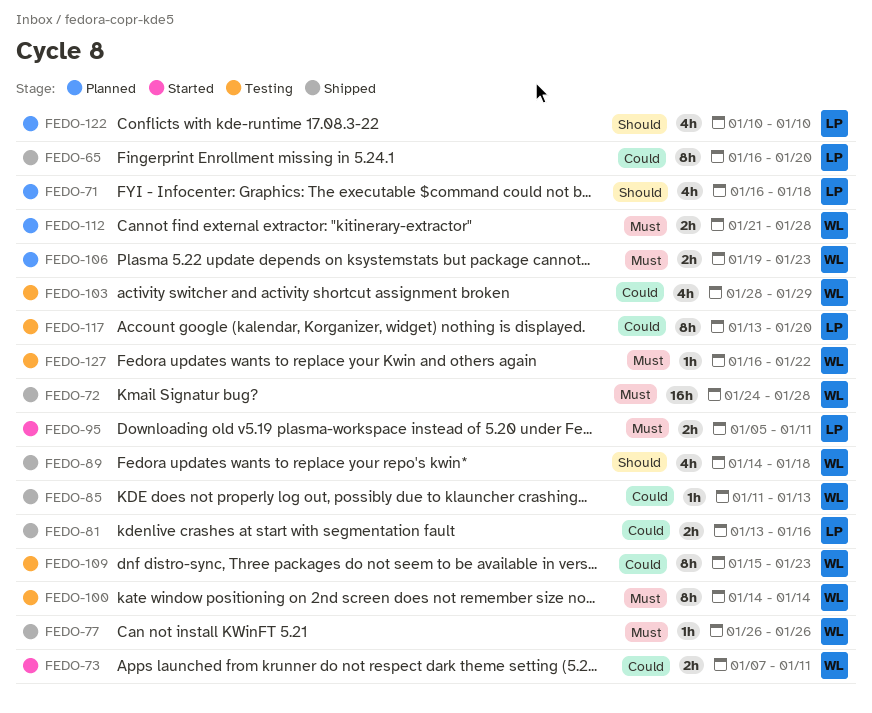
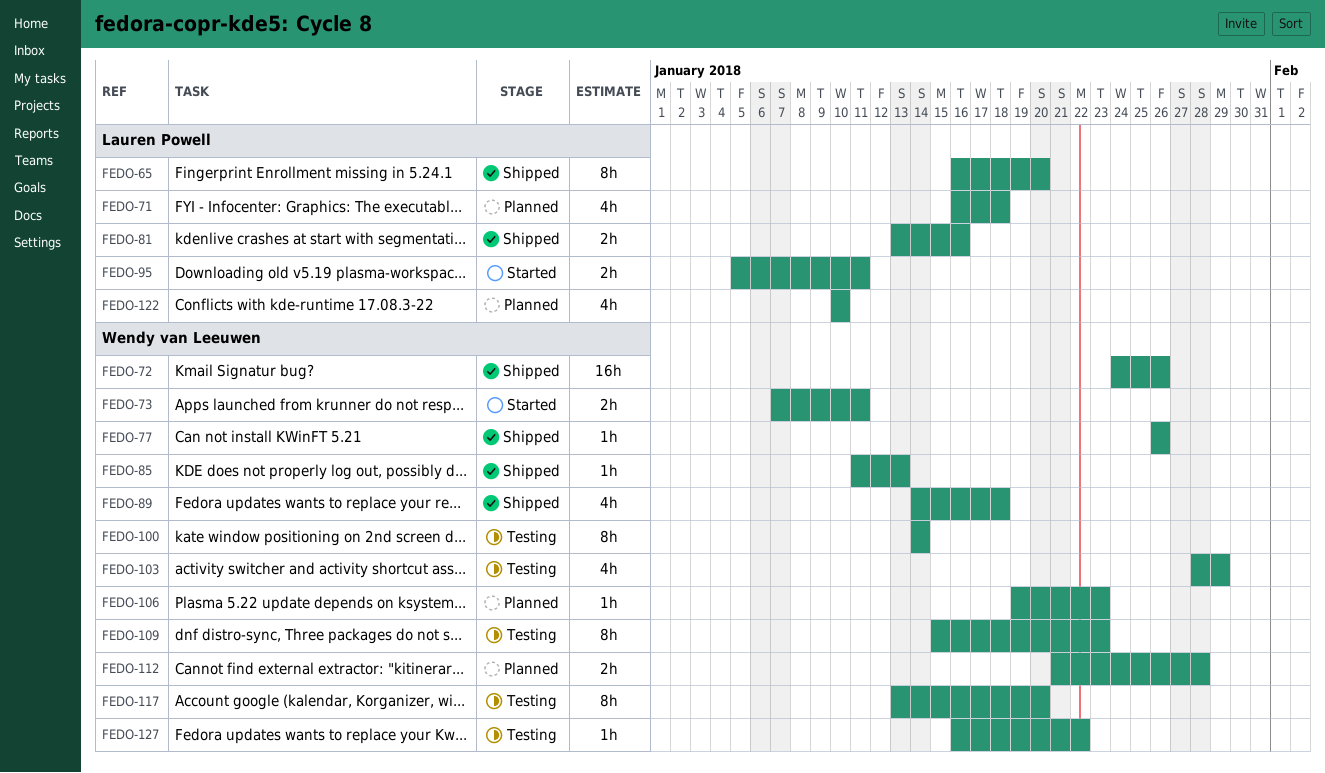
FEDO-72, due: Jan 28 -> Jan 26
FEDO-106, estimate: 2h -> 1h
FEDO-117, owner: Lauren Powell -> Wendy van Leeuwen

